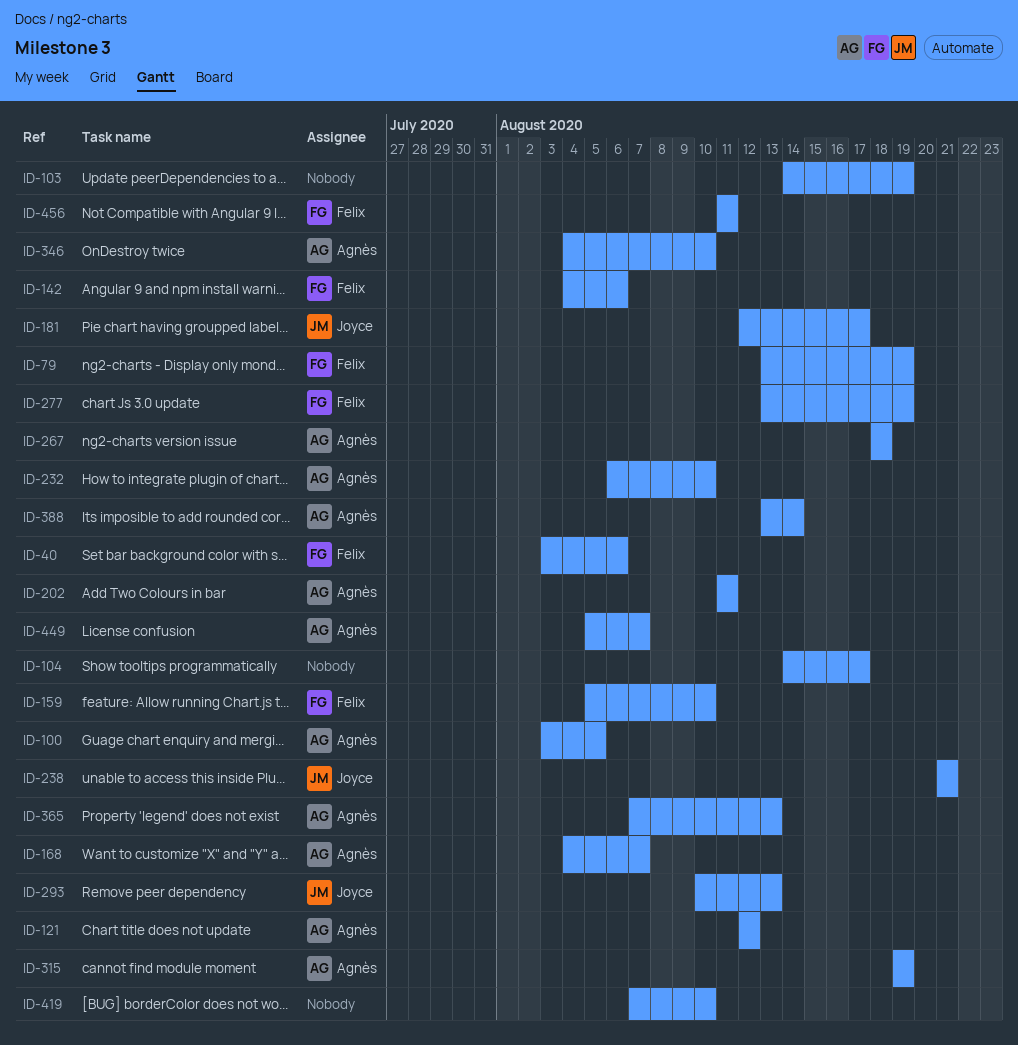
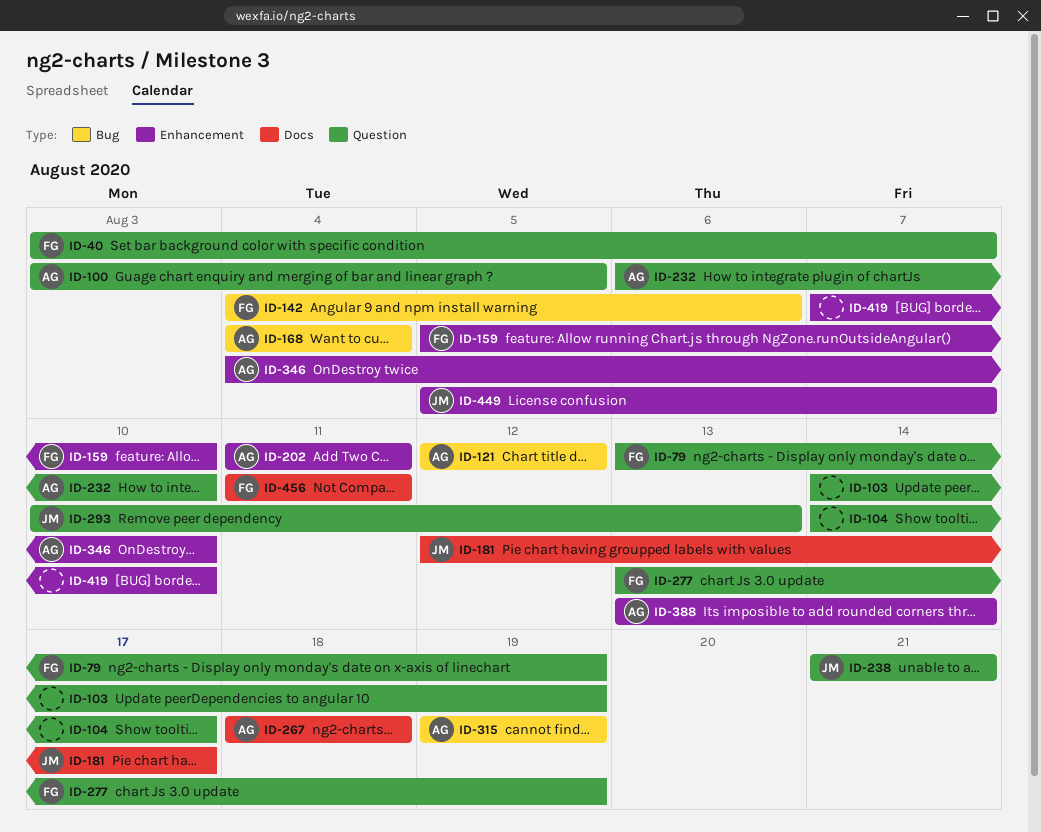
ID-40, due: Aug 6 -> Aug 7
ID-168, due: Aug 7 -> Aug 4
ID-365: present -> none
ID-449, owner: Agnès -> Joyce

